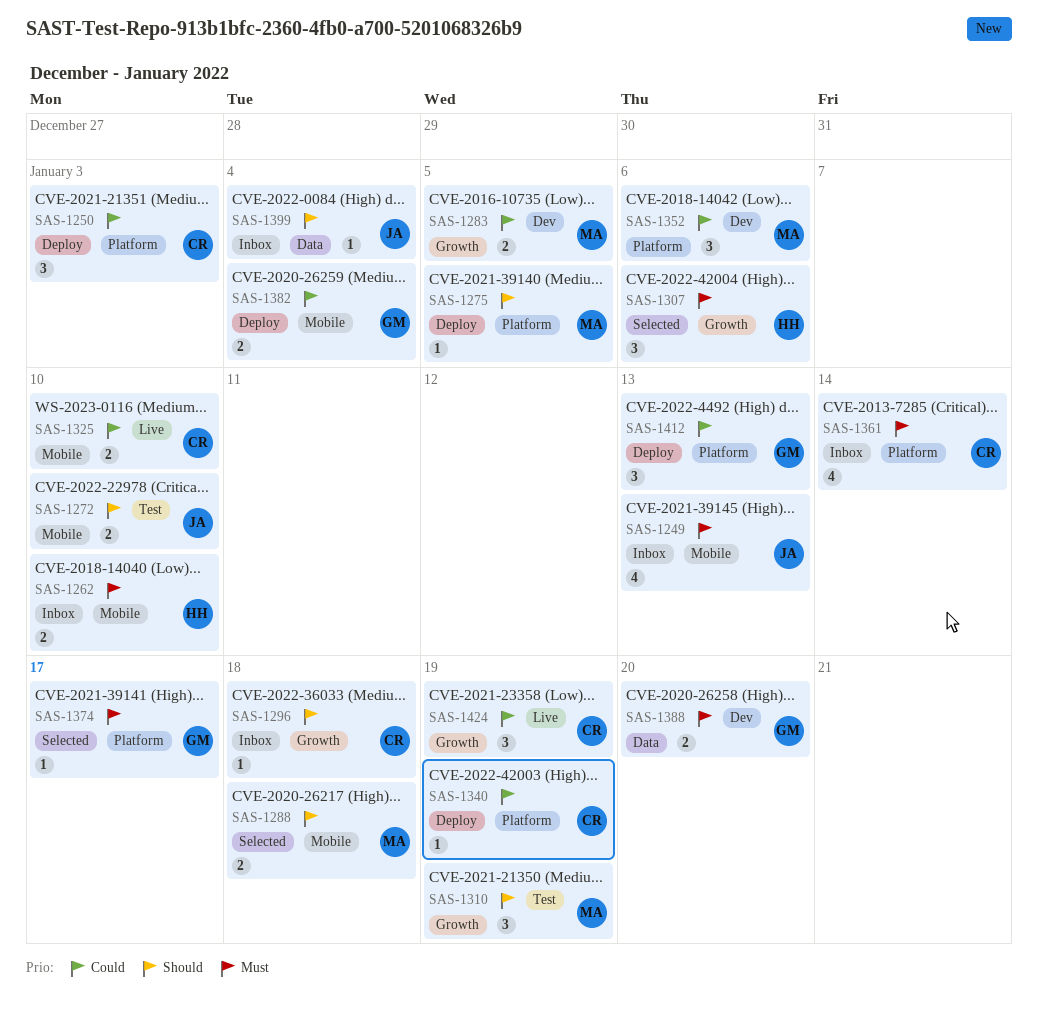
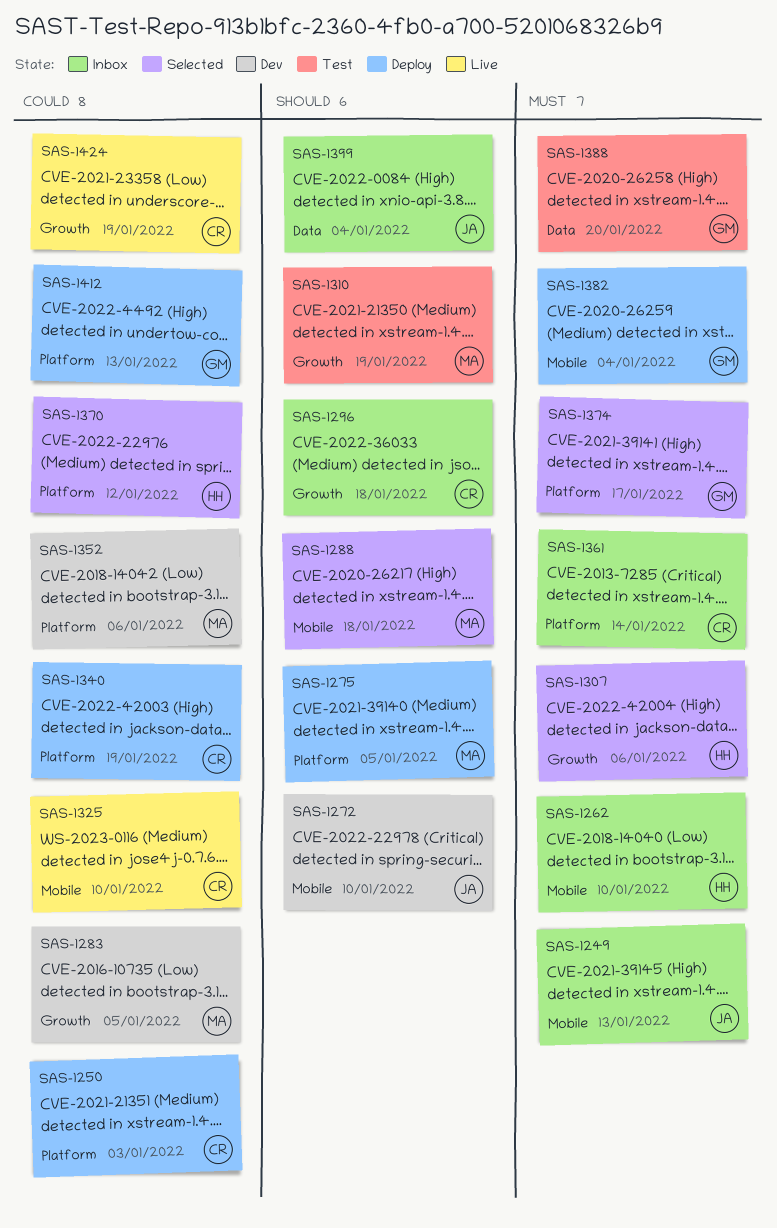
SAS-1272, status: Test -> Dev
SAS-1370: none -> present
SAS-1382, priority: Could -> Must
SAS-1388, status: Dev -> Test

